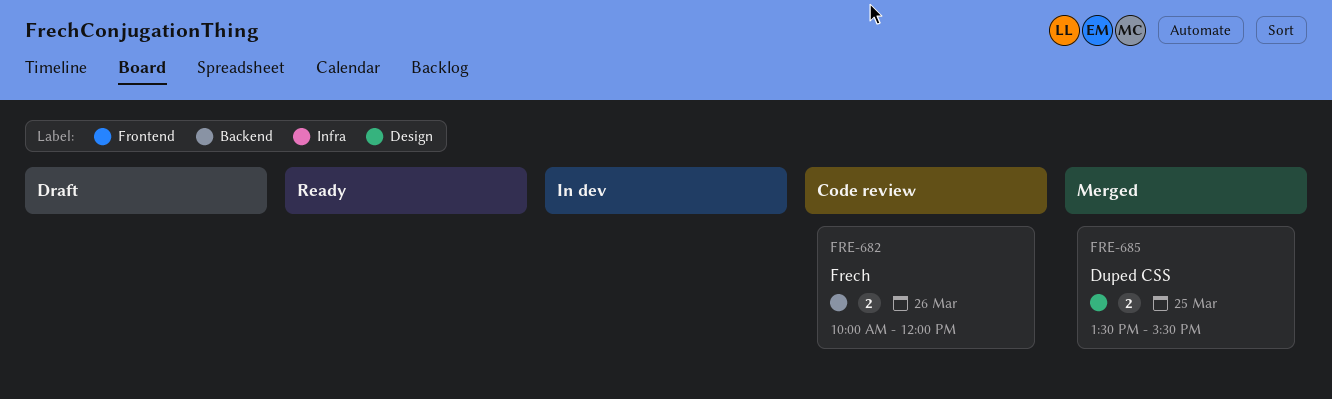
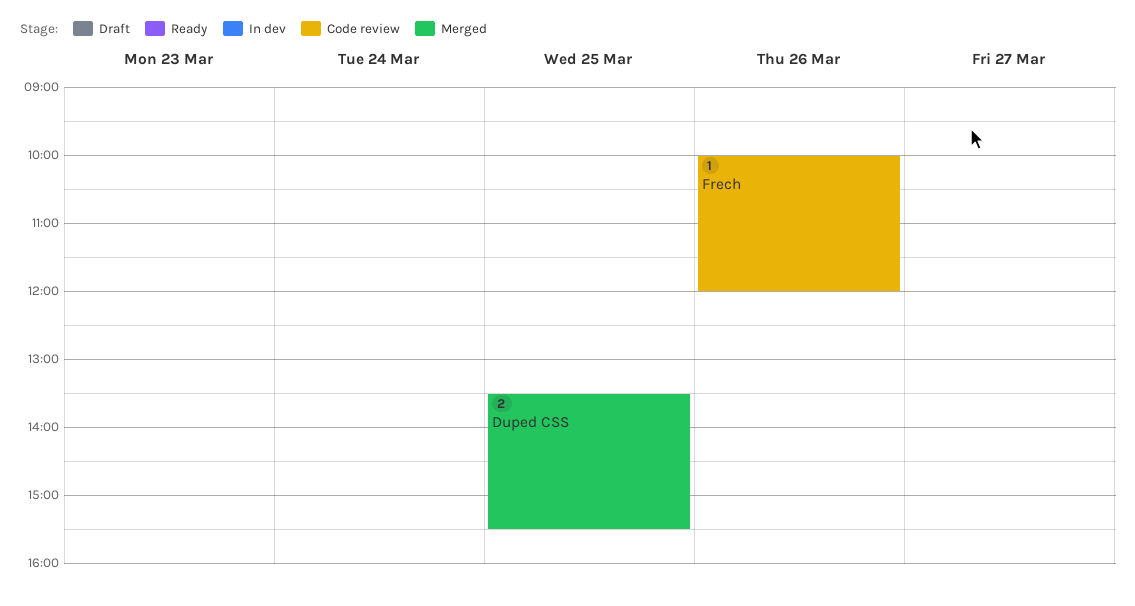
Frech, estimate: 2 -> 1

